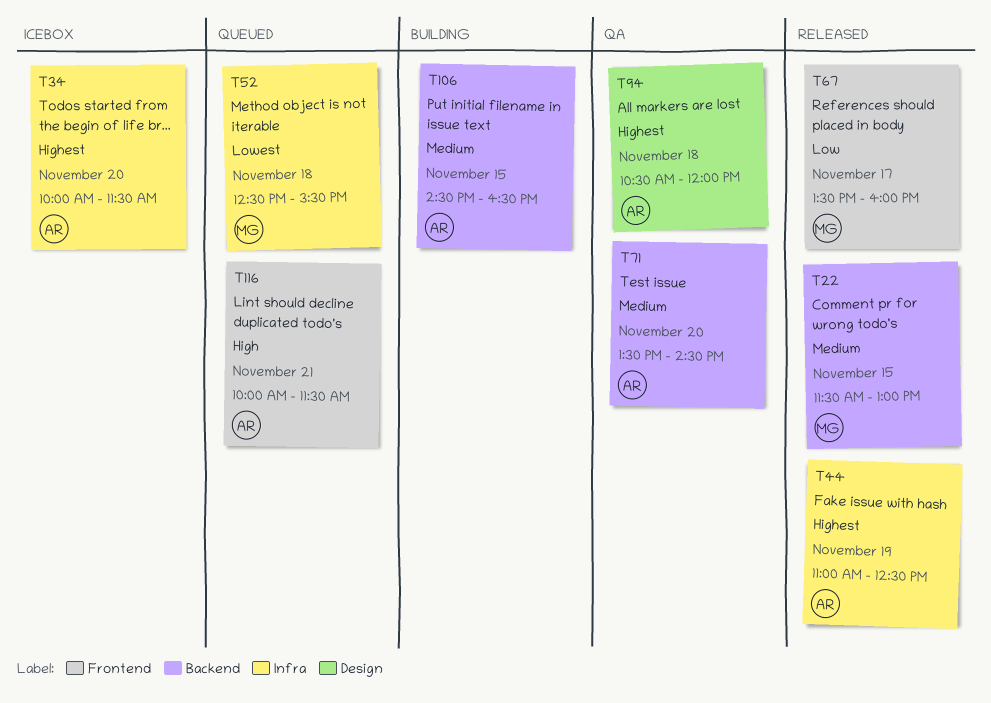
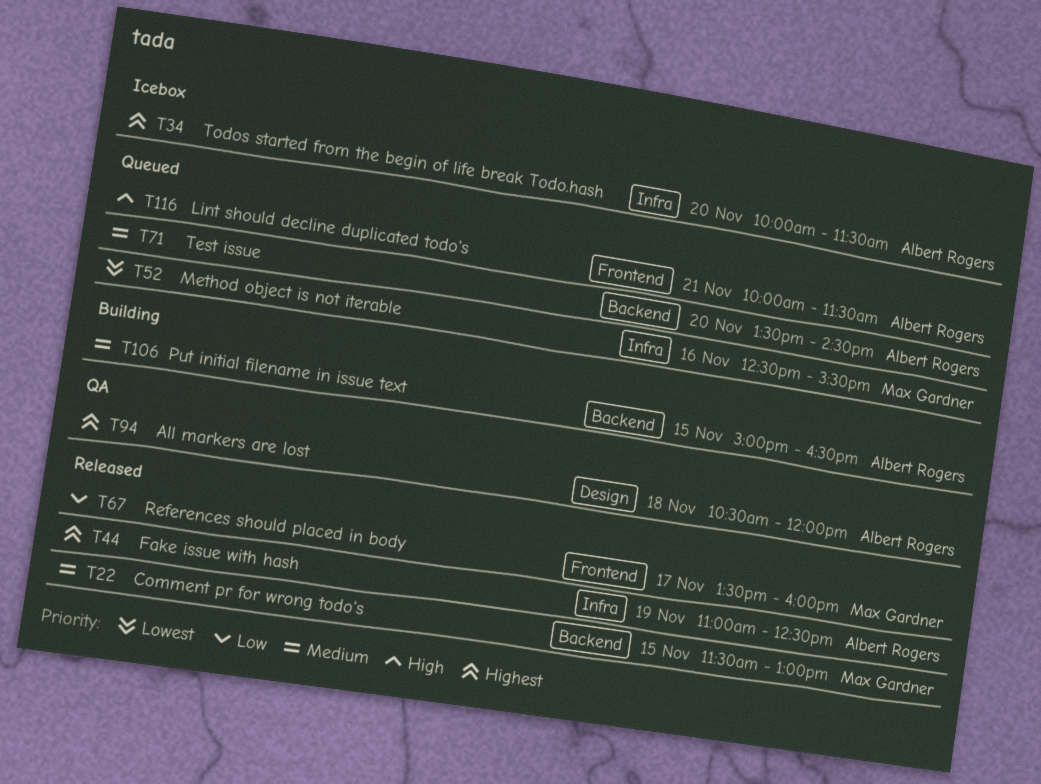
T52, day: Nov 18 -> Nov 16
T71, status: QA -> Queued
T106, begins: 14:30 -> 15:00

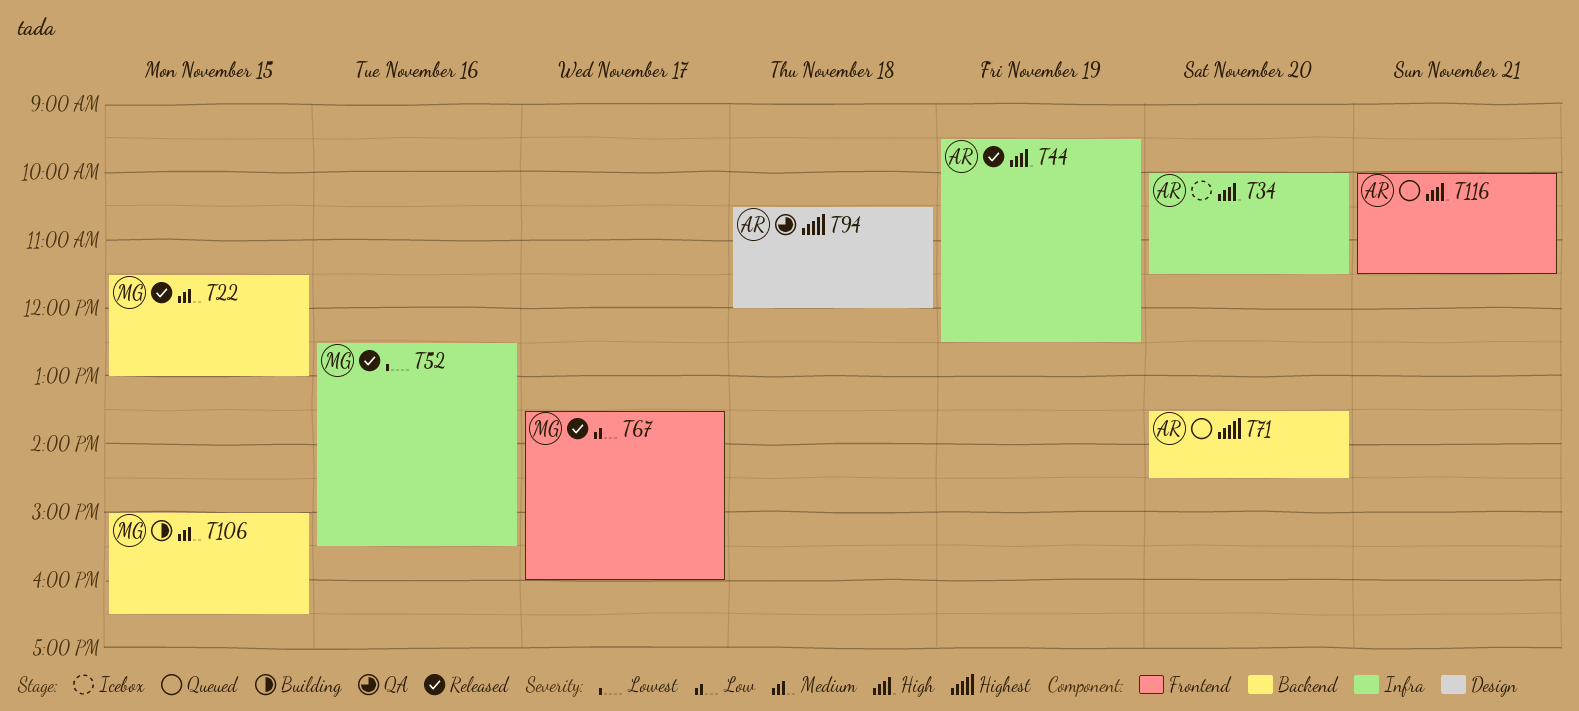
T34, priority: Highest -> High
T44, priority: Highest -> High
T44, begins: 11:00 -> 09:30
T52, status: Queued -> Released
T71, priority: Medium -> Highest
T106, owner: Albert Rogers -> Max Gardner

